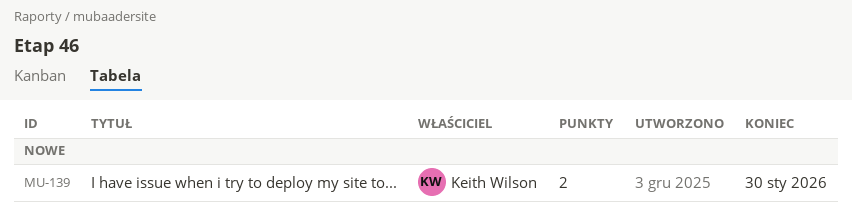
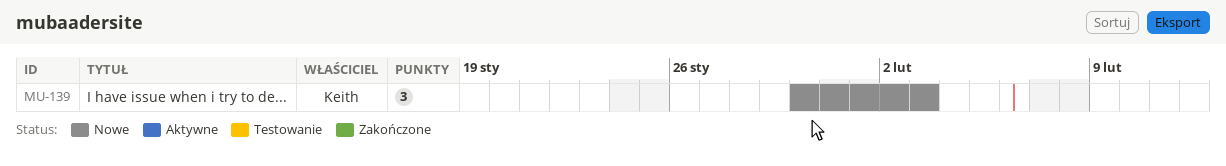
MU-139, estimate: 2 -> 3
MU-139, due: Jan 30 -> Feb 3

